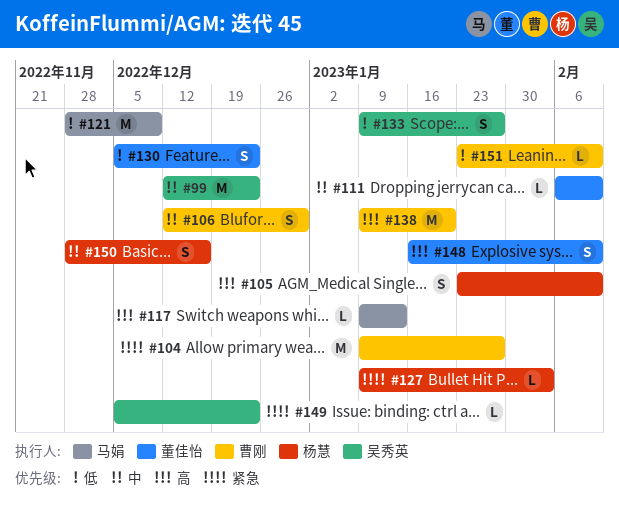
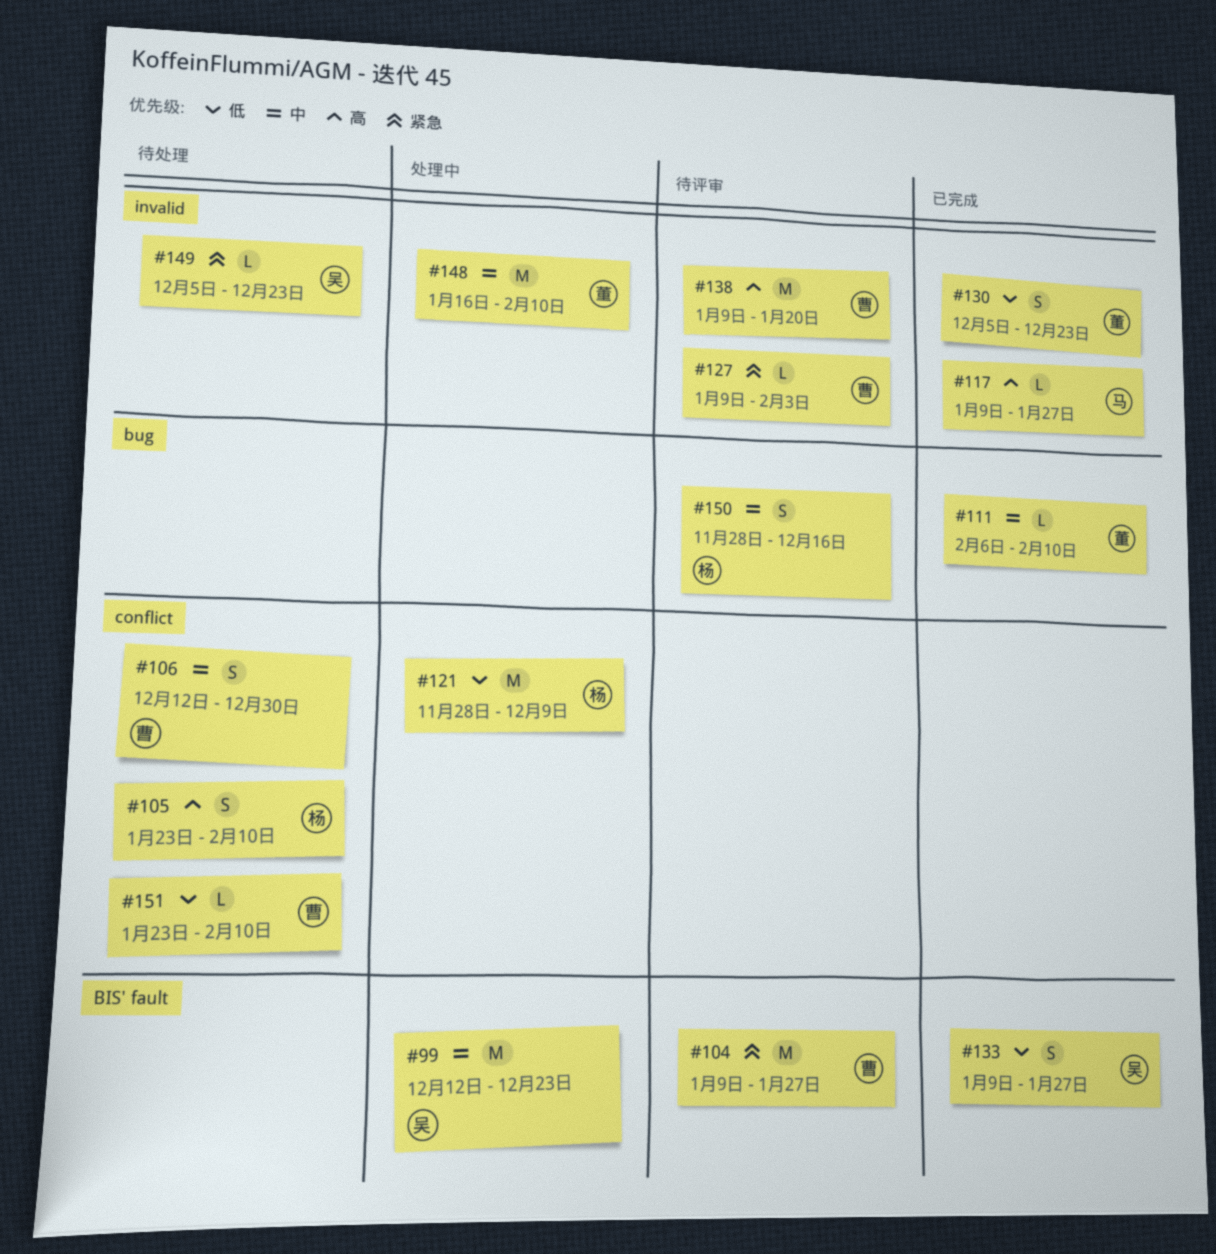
#117, due: Jan 13 -> Jan 27
#121, owner: 马娟 -> 杨慧
#127, owner: 杨慧 -> 曹刚
#148, priority: 高 -> 中
#148, estimate: S -> M

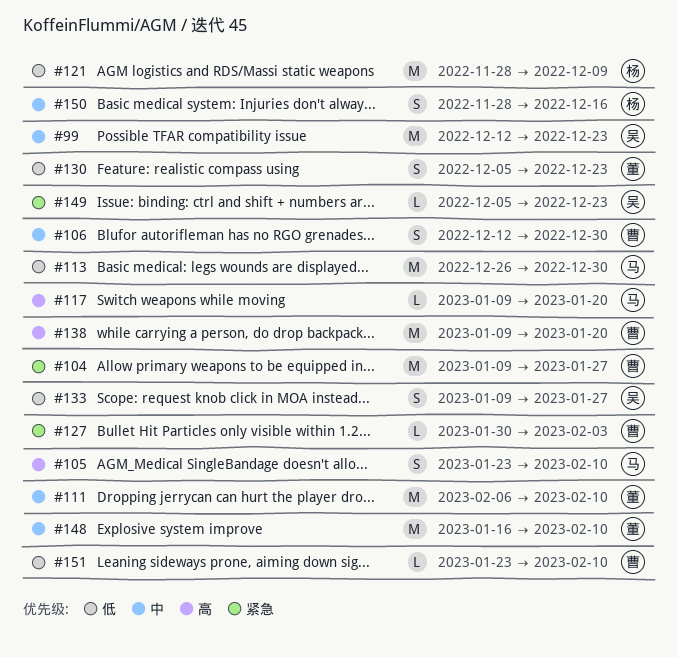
#105, owner: 杨 -> 马
#111, estimate: L -> M
#113: none -> present
#117, due: Jan 27 -> Jan 20
#127, start: Jan 9 -> Jan 30

